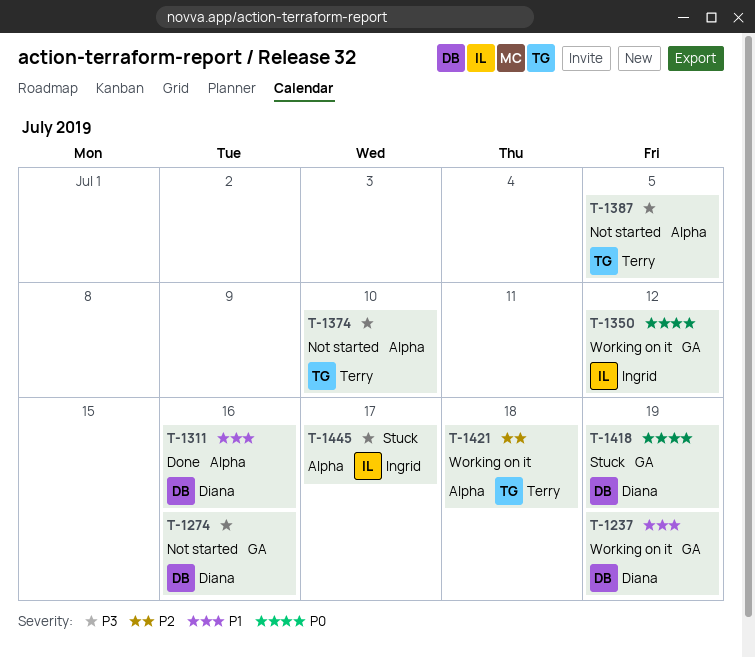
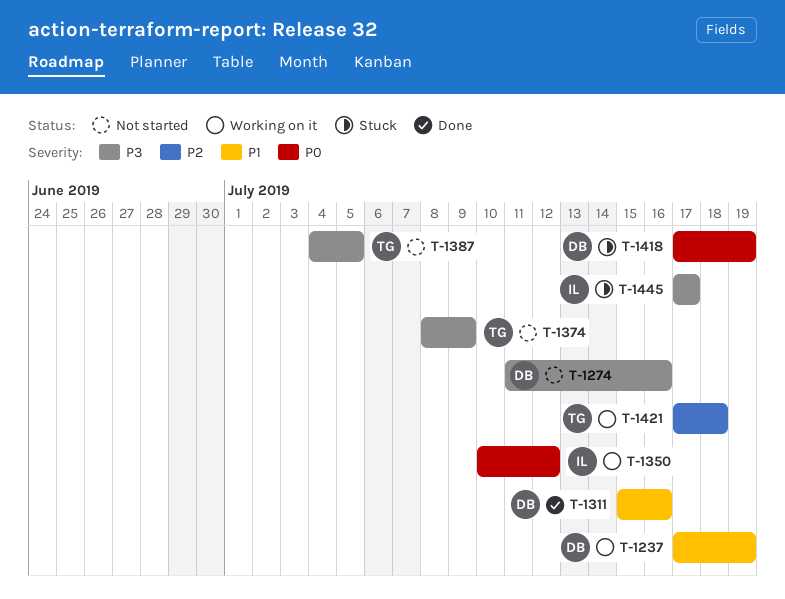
T-1374, due: Jul 10 -> Jul 9

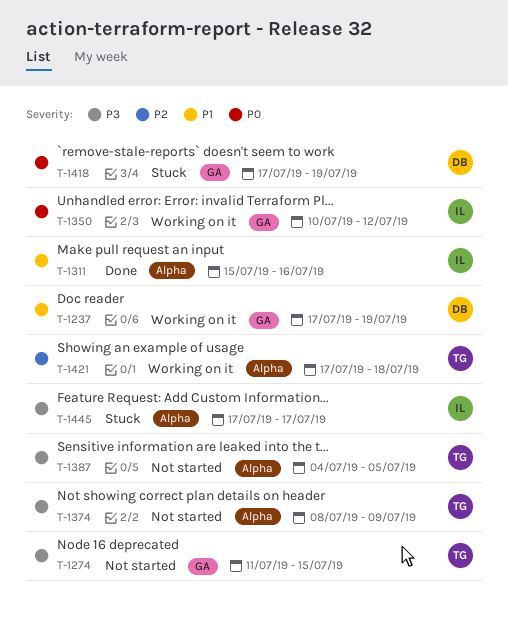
T-1274, owner: DB -> TG
T-1274, due: Jul 16 -> Jul 15
T-1311, owner: DB -> IL

